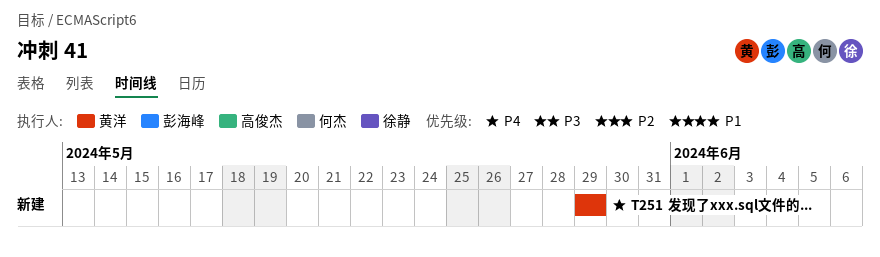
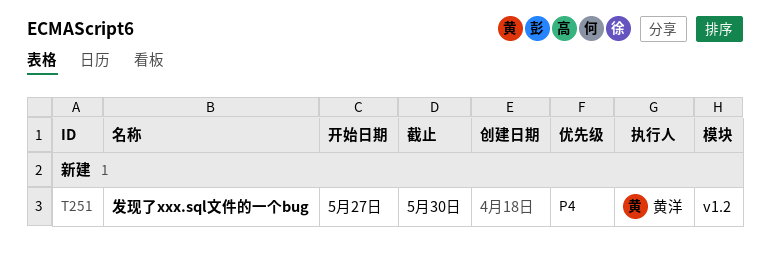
T251, start: May 29 -> May 27
T251, due: May 29 -> May 30

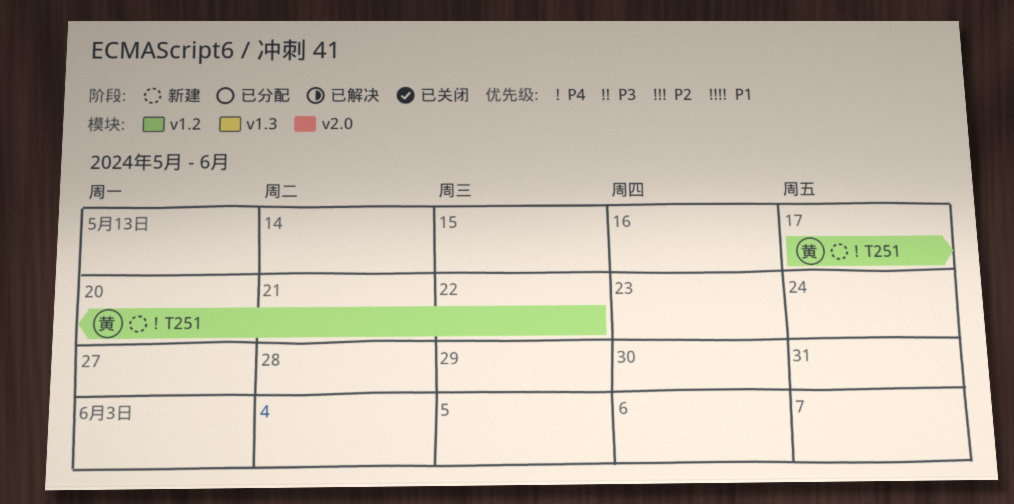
T251, start: May 27 -> May 17
T251, due: May 30 -> May 22

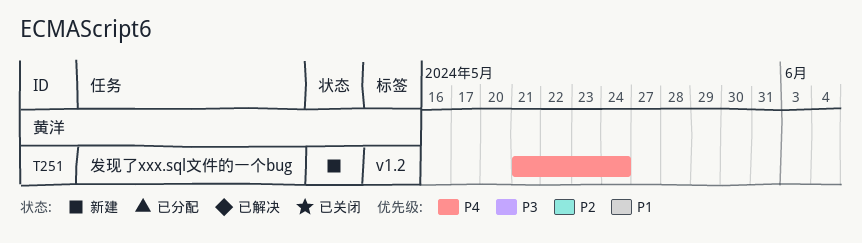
T251, start: May 17 -> May 21
T251, due: May 22 -> May 24

